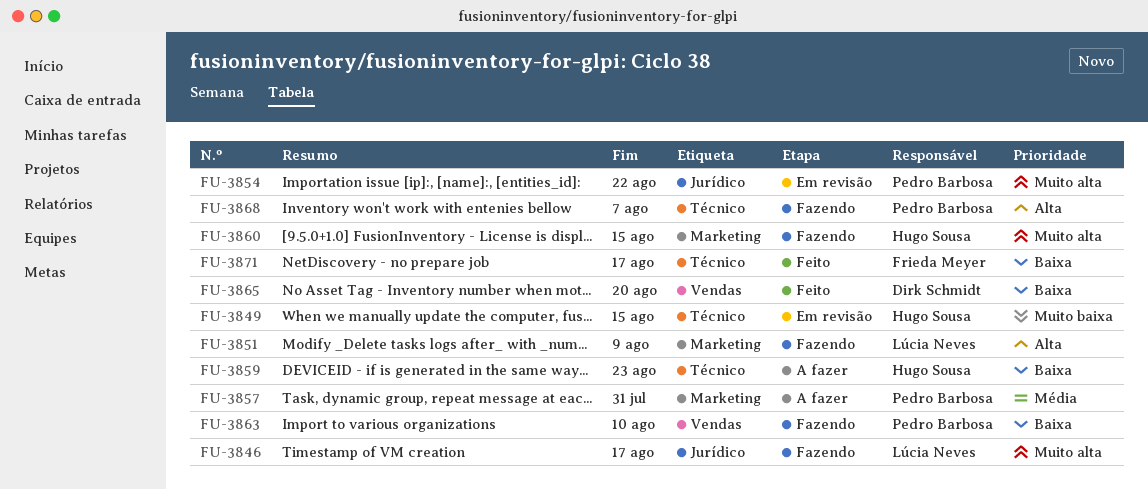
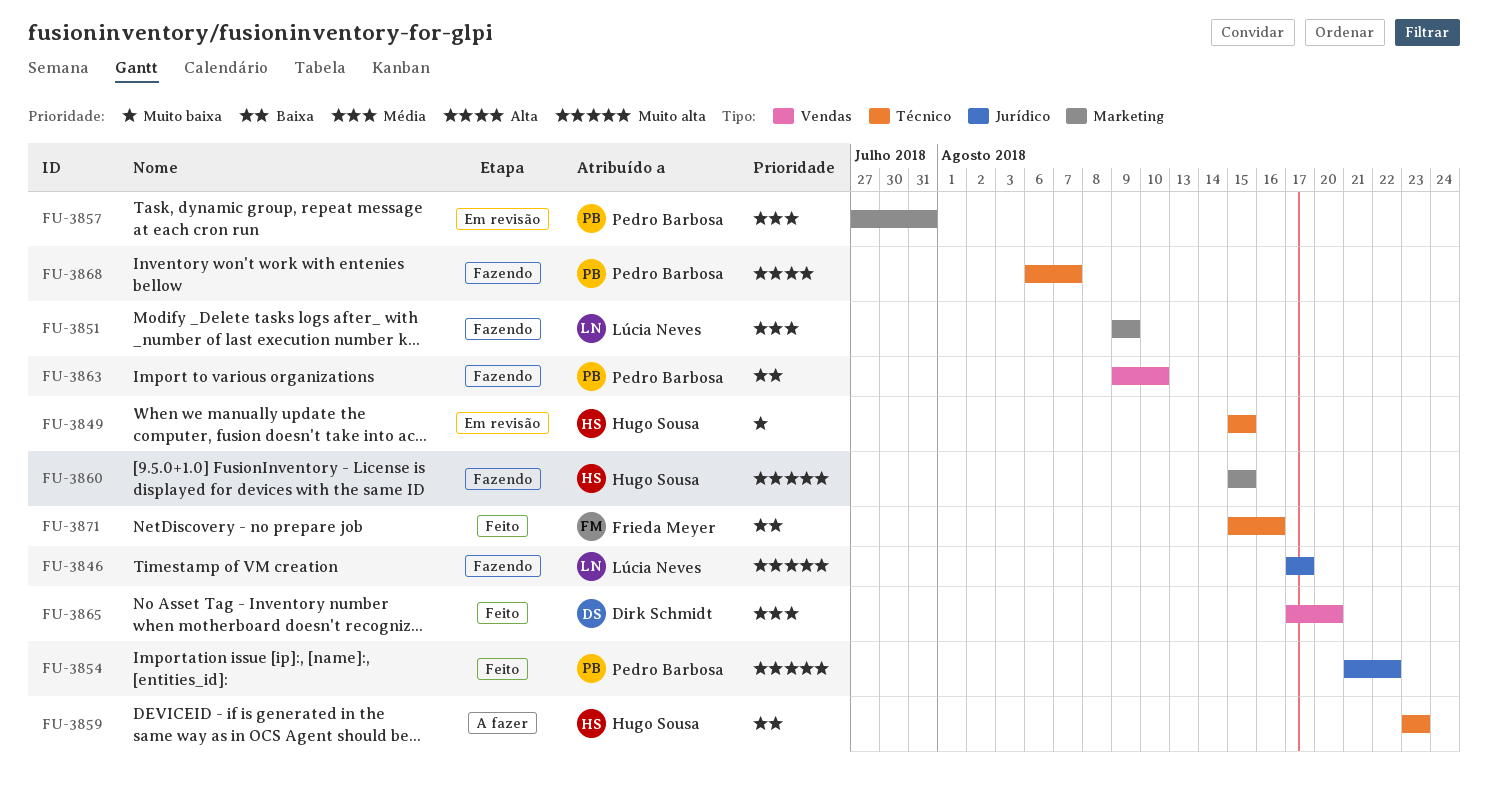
FU-3851, priority: Alta -> Média
FU-3854, status: Em revisão -> Feito
FU-3857, status: A fazer -> Em revisão
FU-3865, priority: Baixa -> Média
FU-3871, due: Aug 17 -> Aug 16

